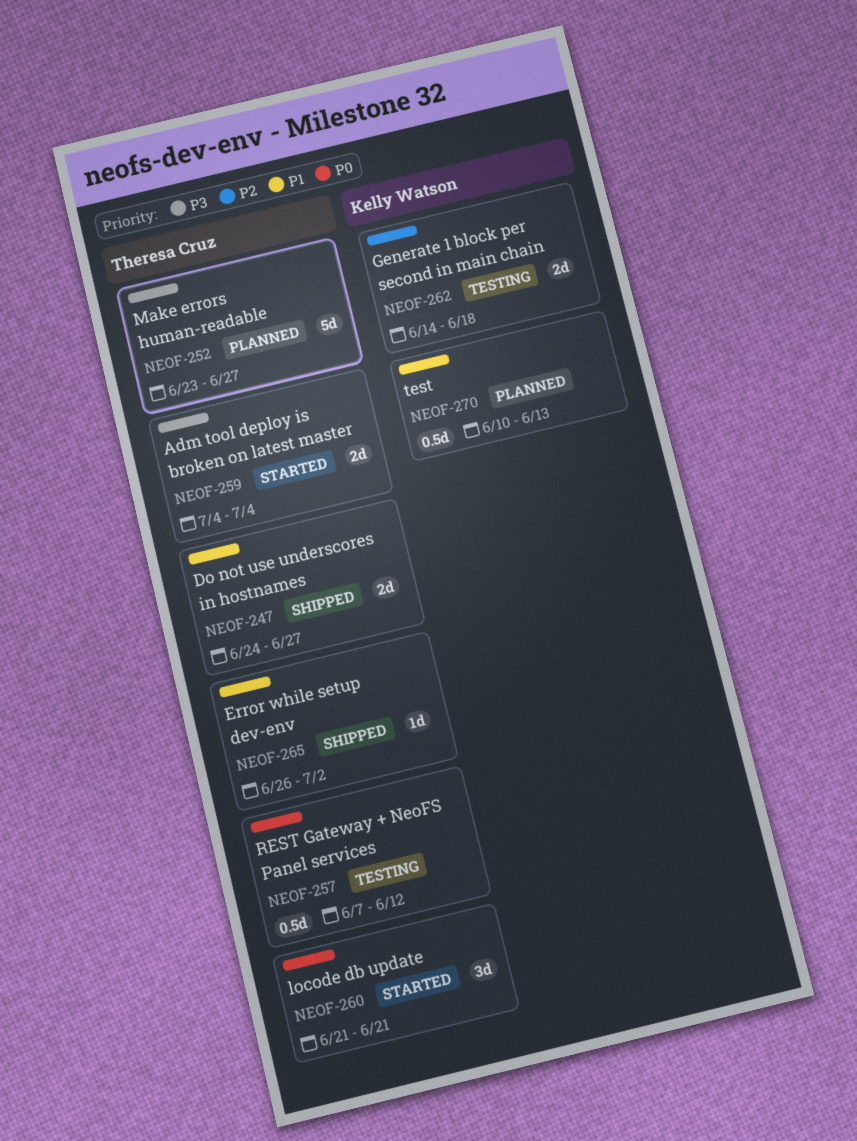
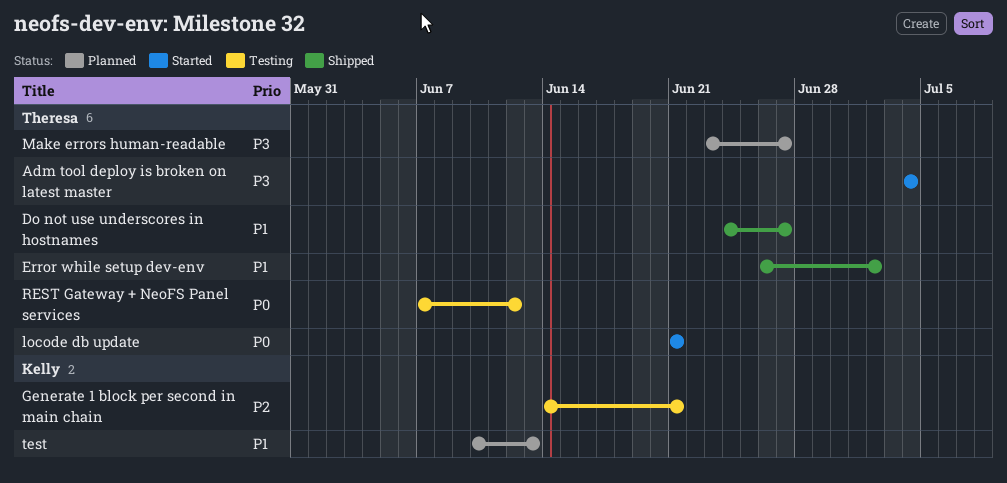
Generate 1 block per second in main chain, due: Jun 18 -> Jun 21

